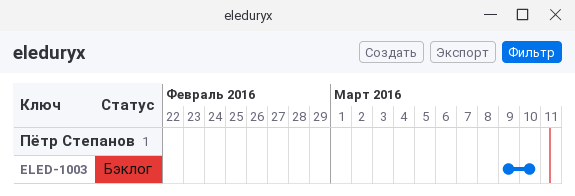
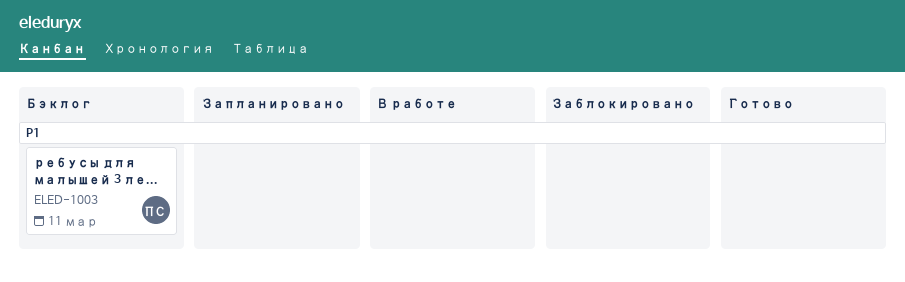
ELED-1003, due: Mar 10 -> Mar 11

